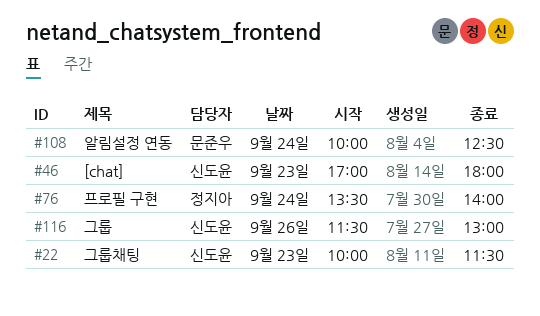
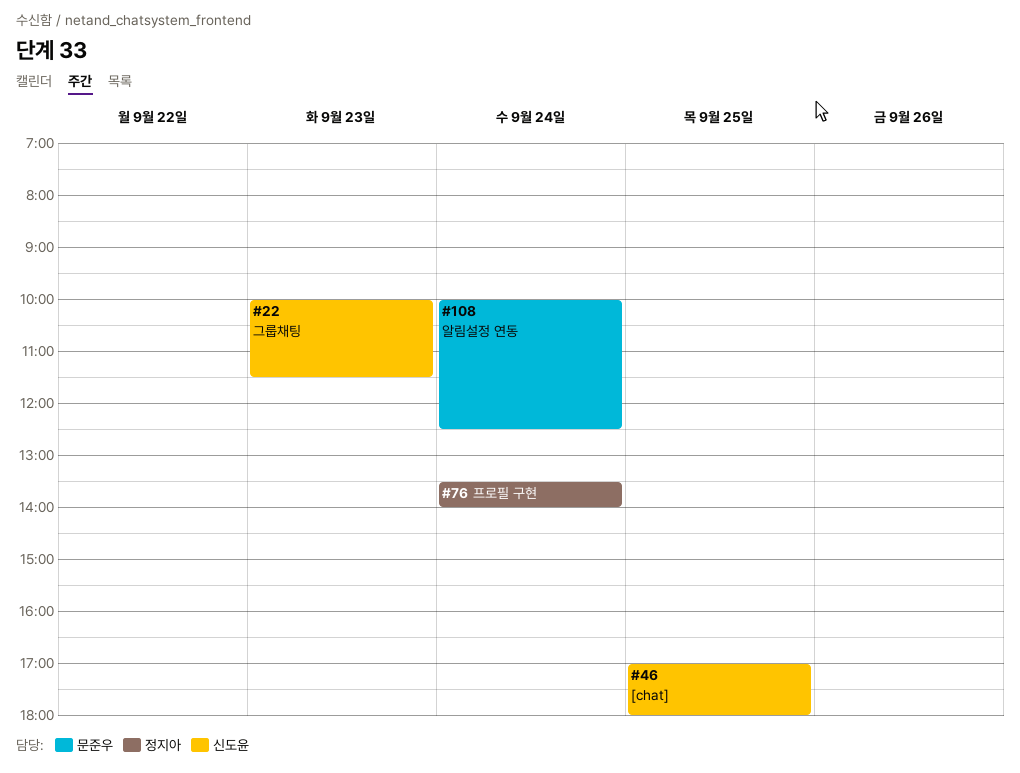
#46, day: Sep 23 -> Sep 25
#116: present -> none

